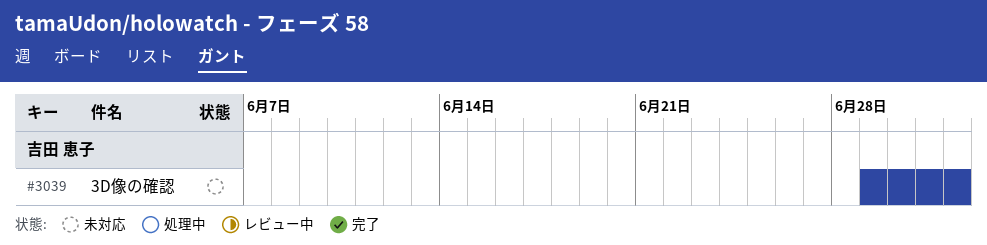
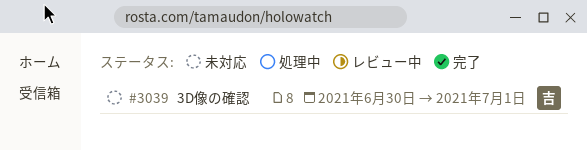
#3039, start: Jun 29 -> Jun 30
#3039, due: Jul 2 -> Jul 1

